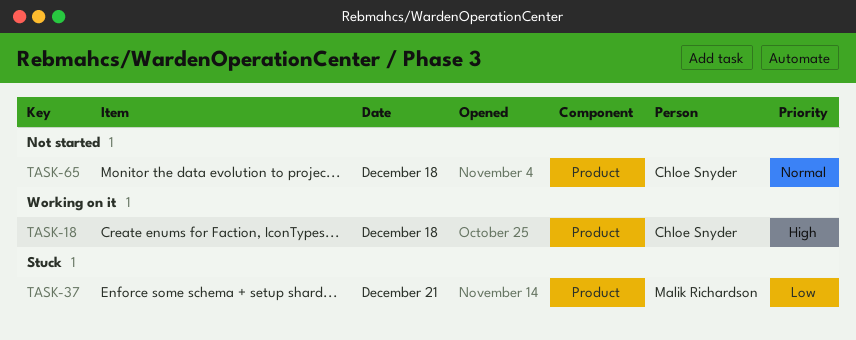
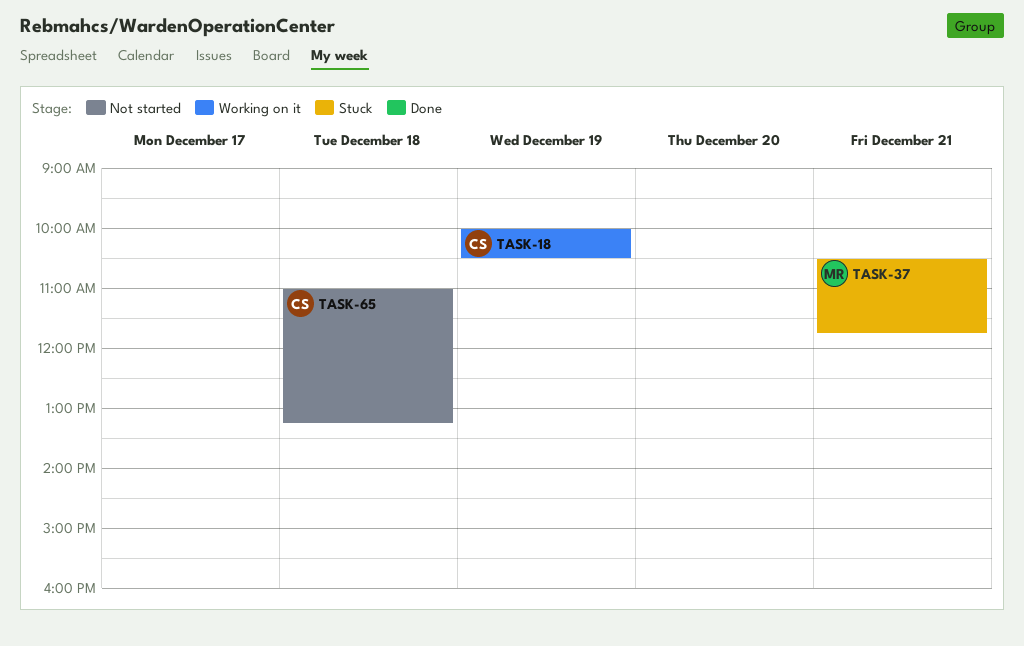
TASK-18, day: Dec 18 -> Dec 19

